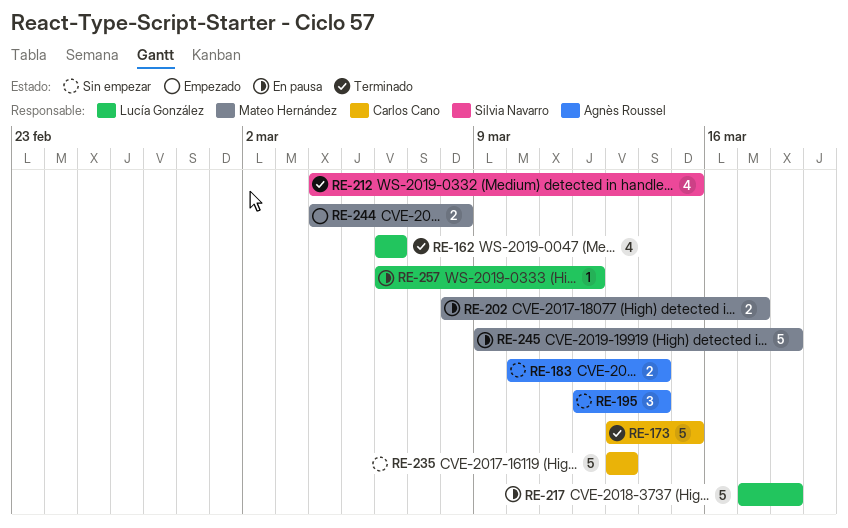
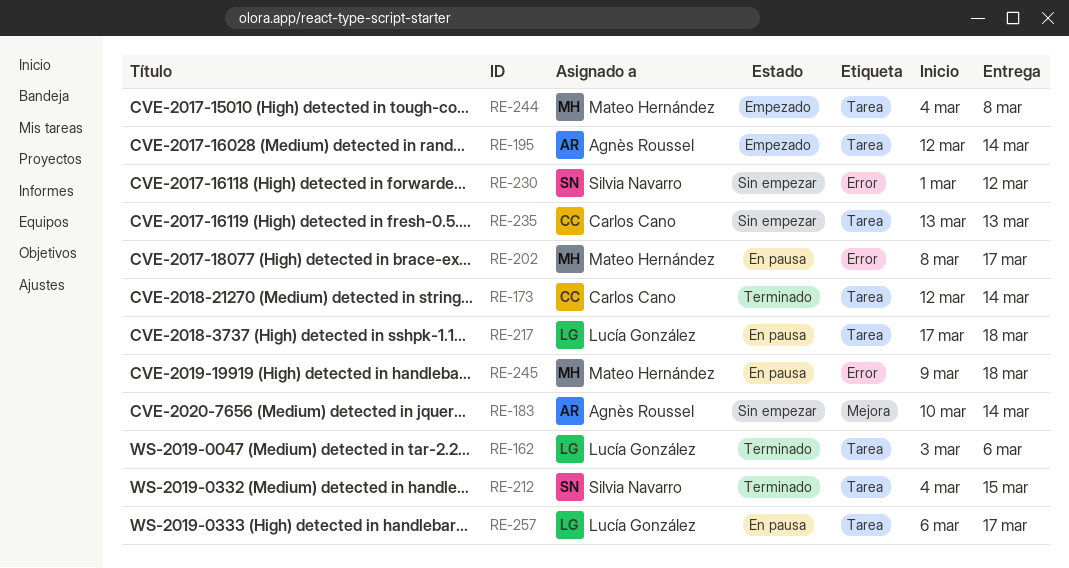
RE-162, start: Mar 6 -> Mar 3
RE-173, start: Mar 13 -> Mar 12
RE-173, due: Mar 15 -> Mar 14
RE-195, status: Sin empezar -> Empezado
RE-230: none -> present
RE-257, due: Mar 12 -> Mar 17

